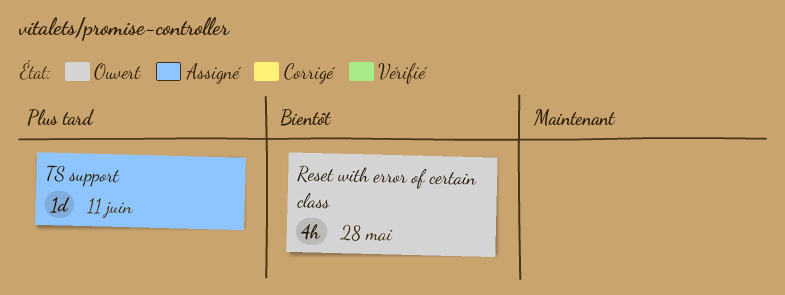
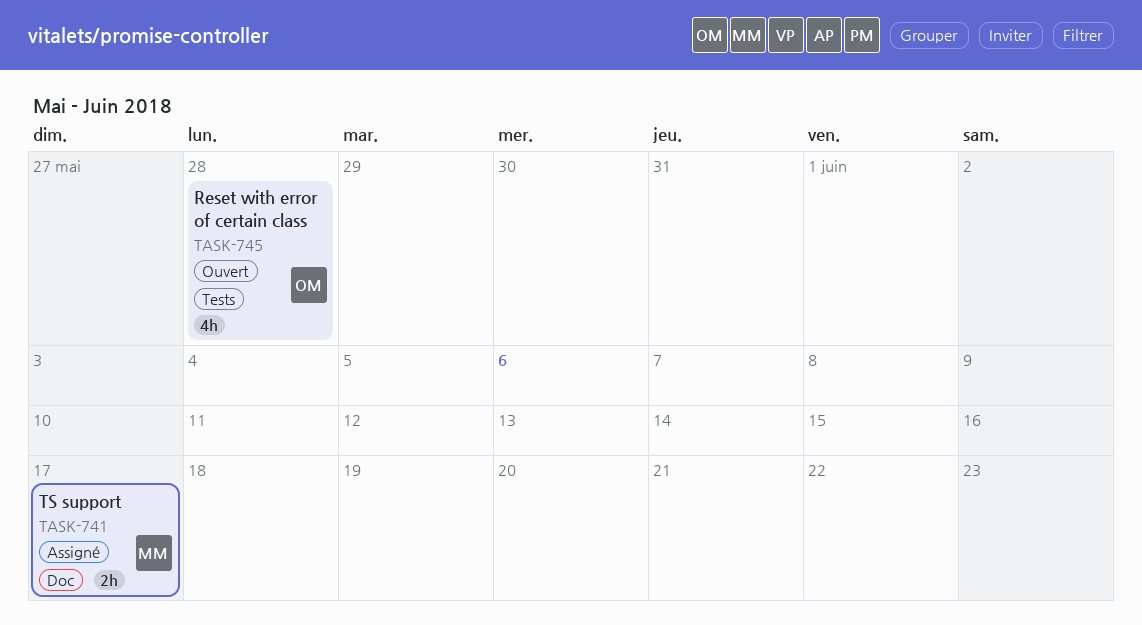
TS support, estimate: 1d -> 2h
TS support, due: Jun 11 -> Jun 17

